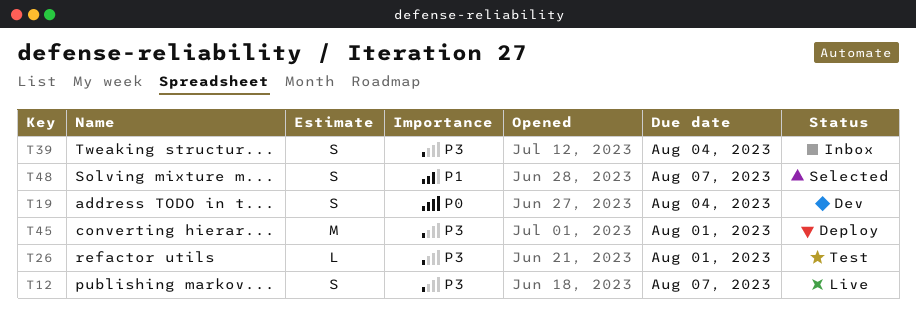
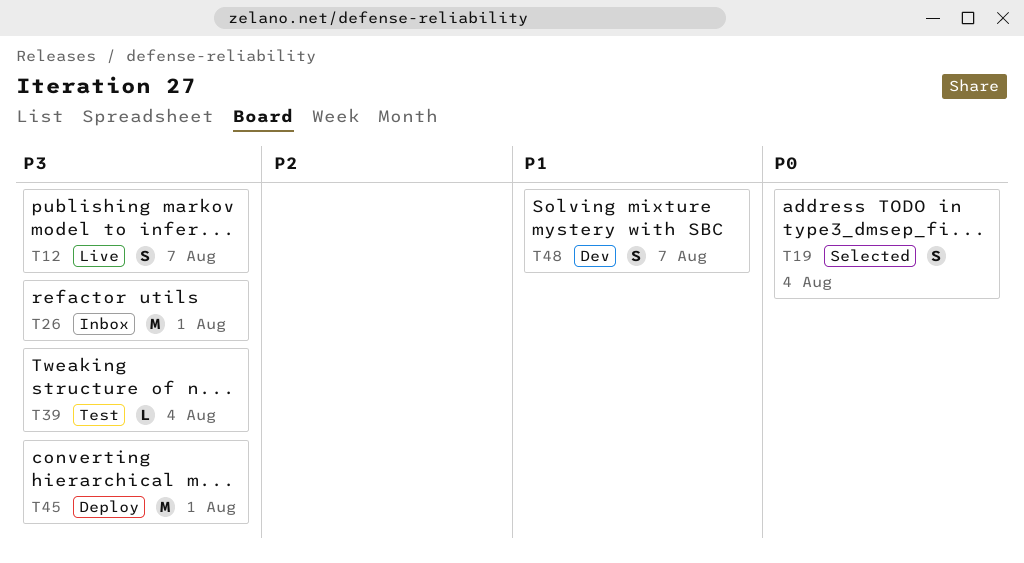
T19, status: Dev -> Selected
T26, status: Test -> Inbox
T26, estimate: L -> M
T39, status: Inbox -> Test
T39, estimate: S -> L
T48, status: Selected -> Dev

